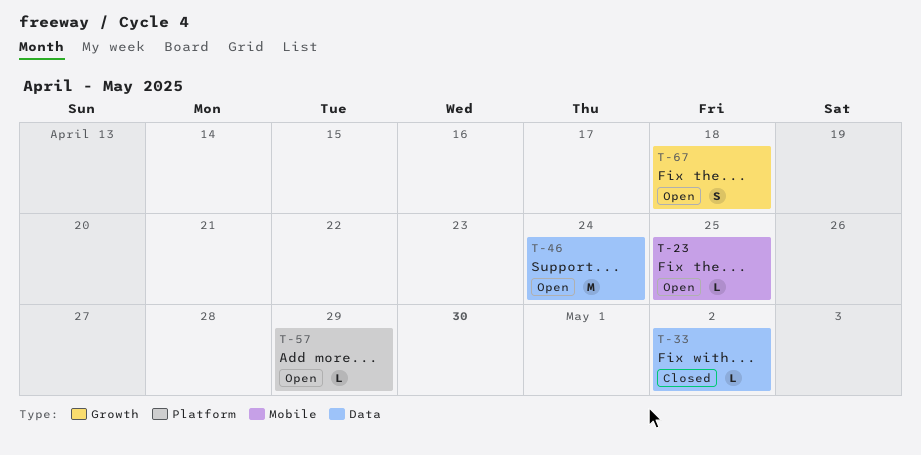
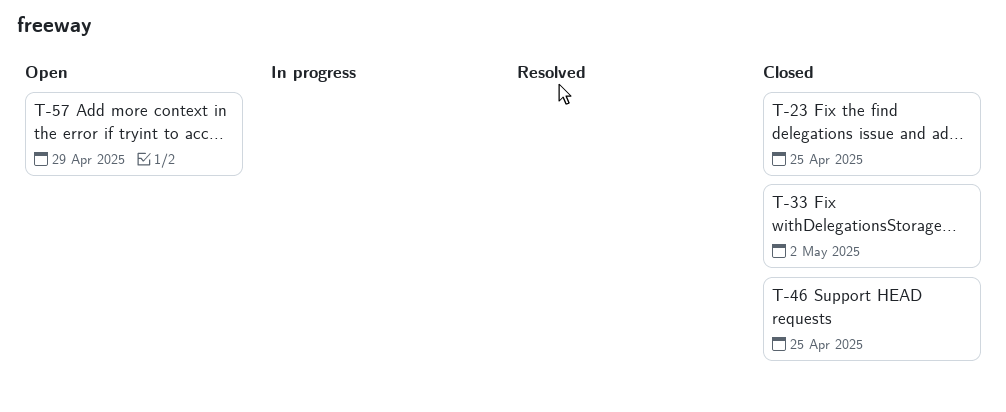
T-23, status: Open -> Closed
T-46, status: Open -> Closed
T-46, due: Apr 24 -> Apr 25
T-67: present -> none

